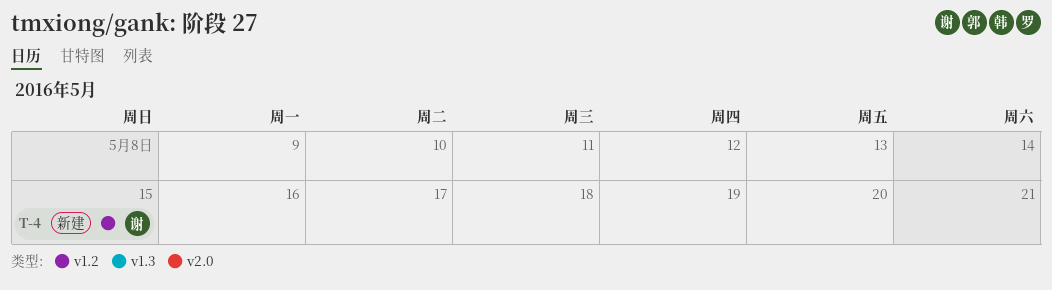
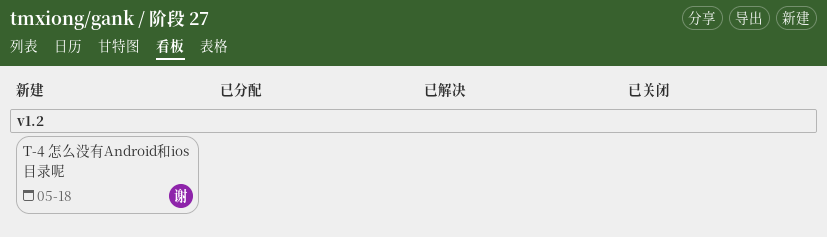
T-4, due: May 15 -> May 18

